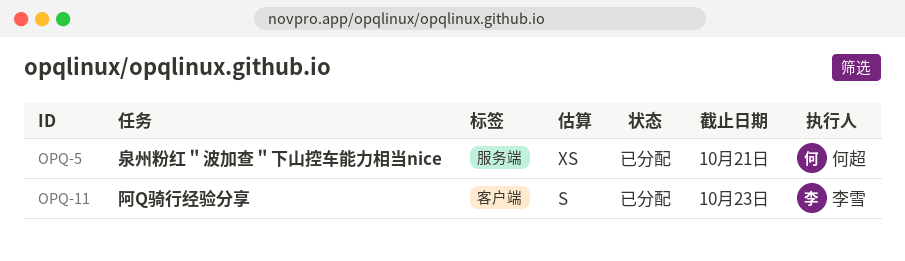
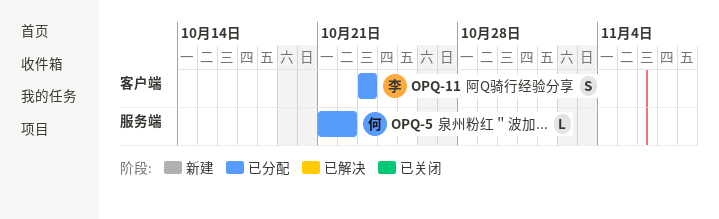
OPQ-5, estimate: XS -> L
OPQ-5, due: Oct 21 -> Oct 22

